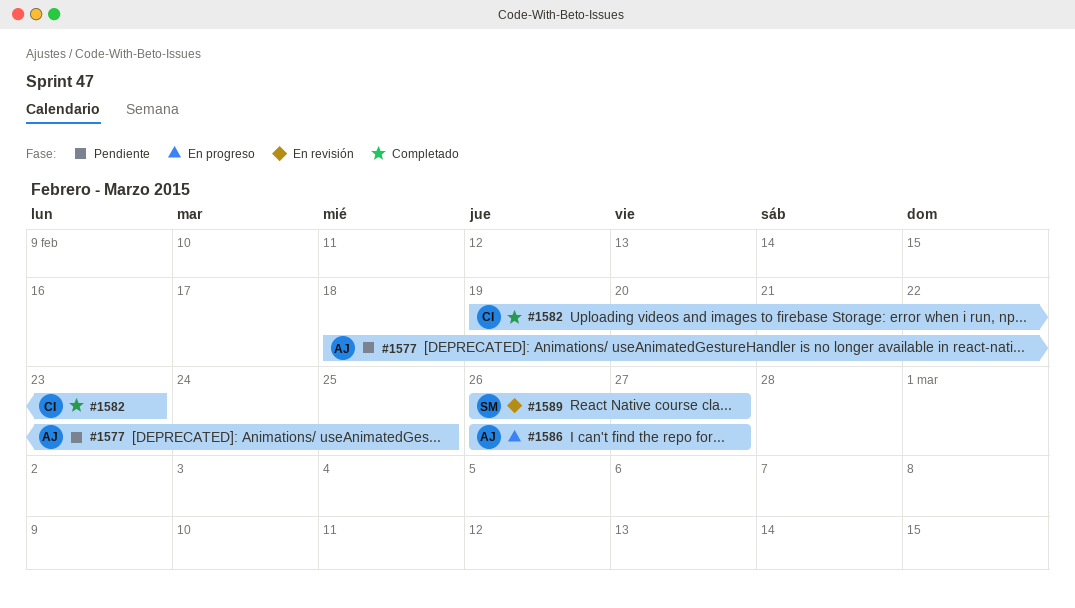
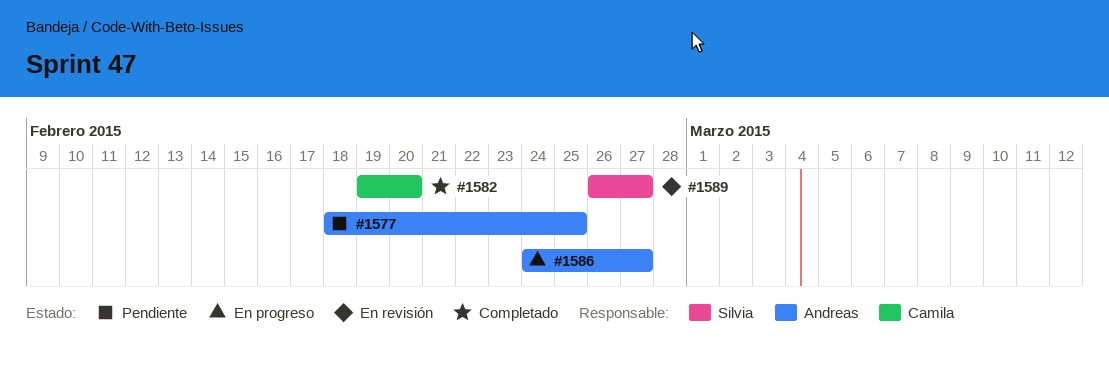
#1582, due: Feb 23 -> Feb 20
#1586, start: Feb 26 -> Feb 24

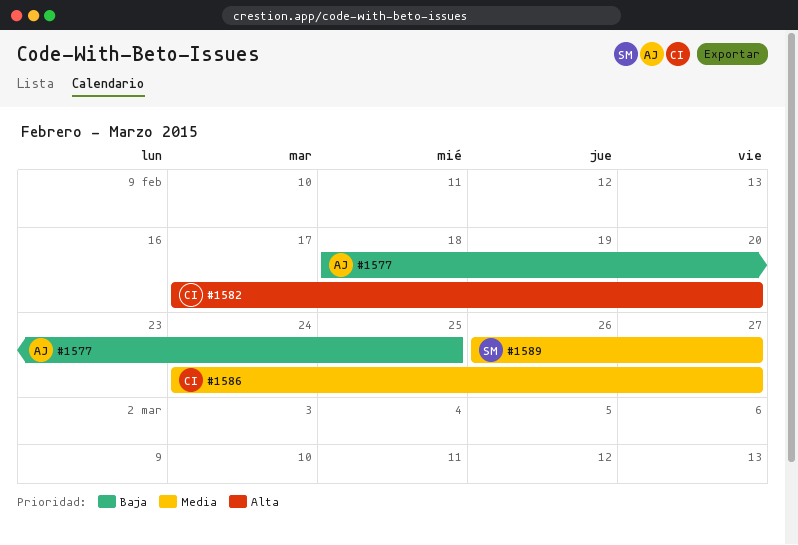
#1582, start: Feb 19 -> Feb 17
#1586, owner: Andreas -> Camila

